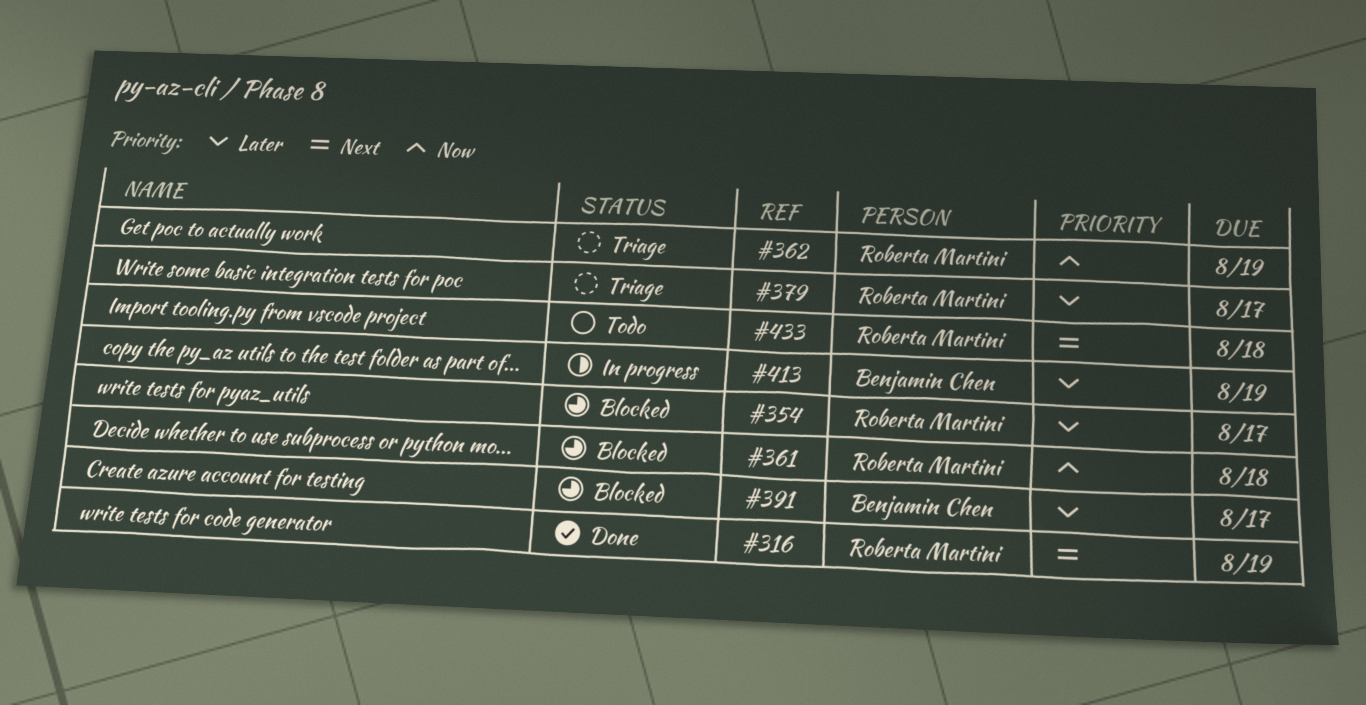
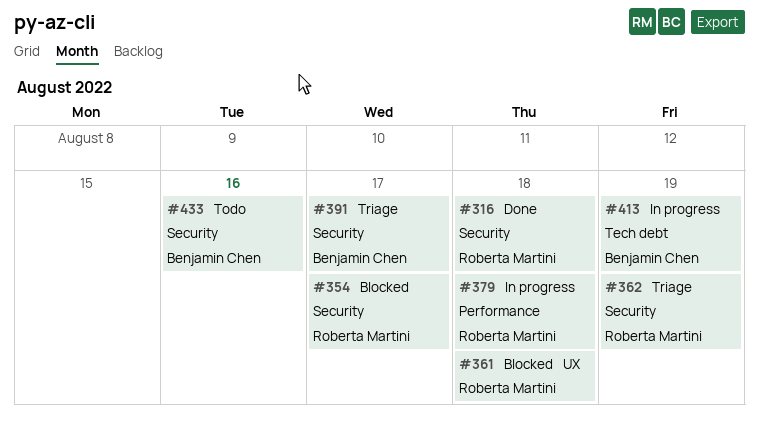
#316, due: Aug 19 -> Aug 18
#379, status: Triage -> In progress
#379, due: Aug 17 -> Aug 18
#391, status: Blocked -> Triage
#433, owner: Roberta Martini -> Benjamin Chen
#433, due: Aug 18 -> Aug 16

